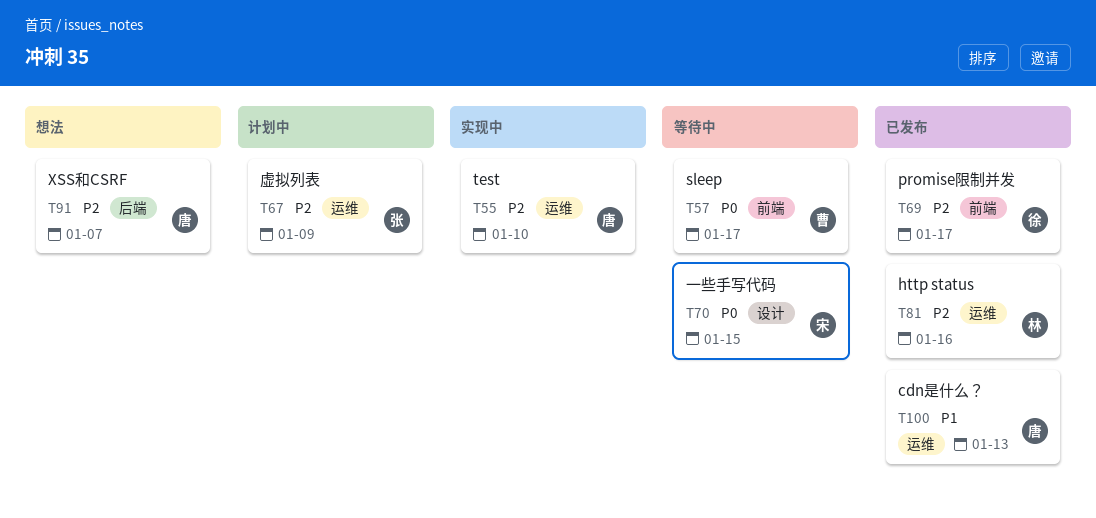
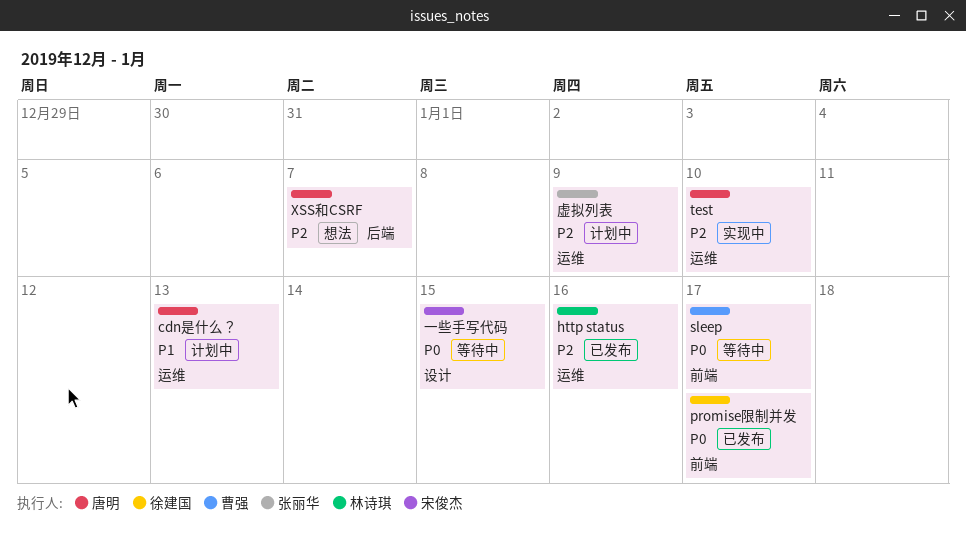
cdn是什么？, status: 已发布 -> 计划中
promise限制并发, priority: P2 -> P0

